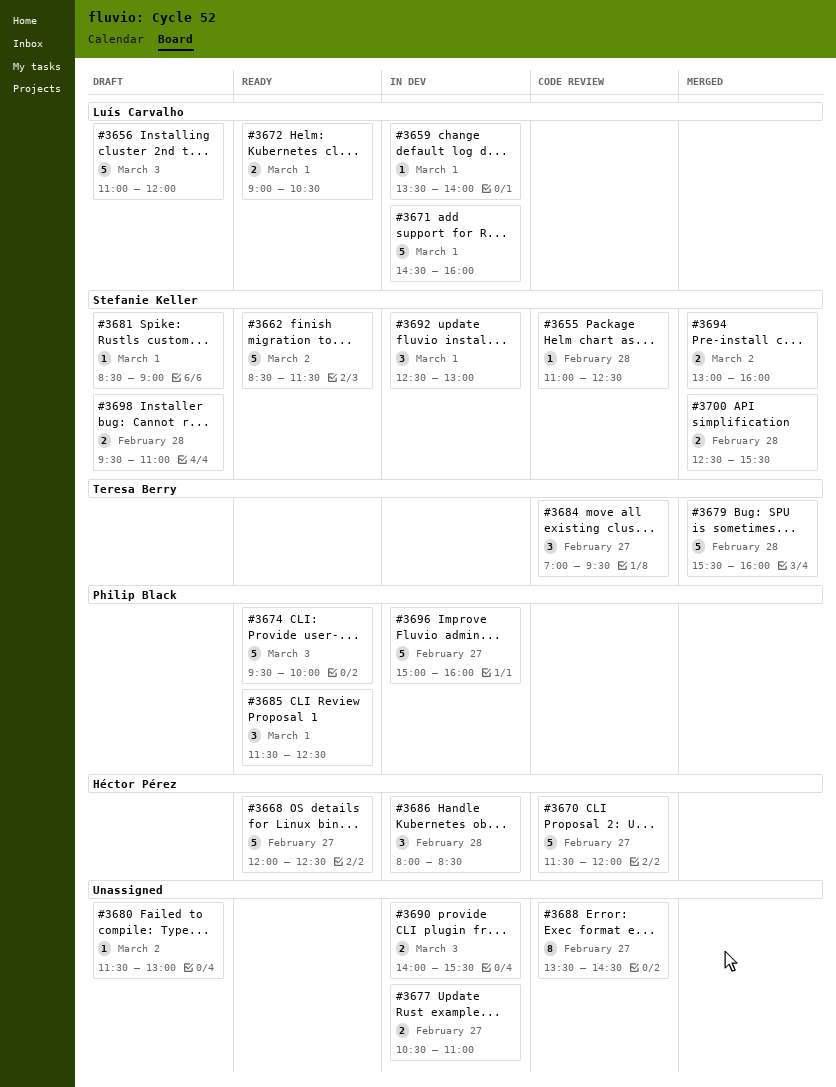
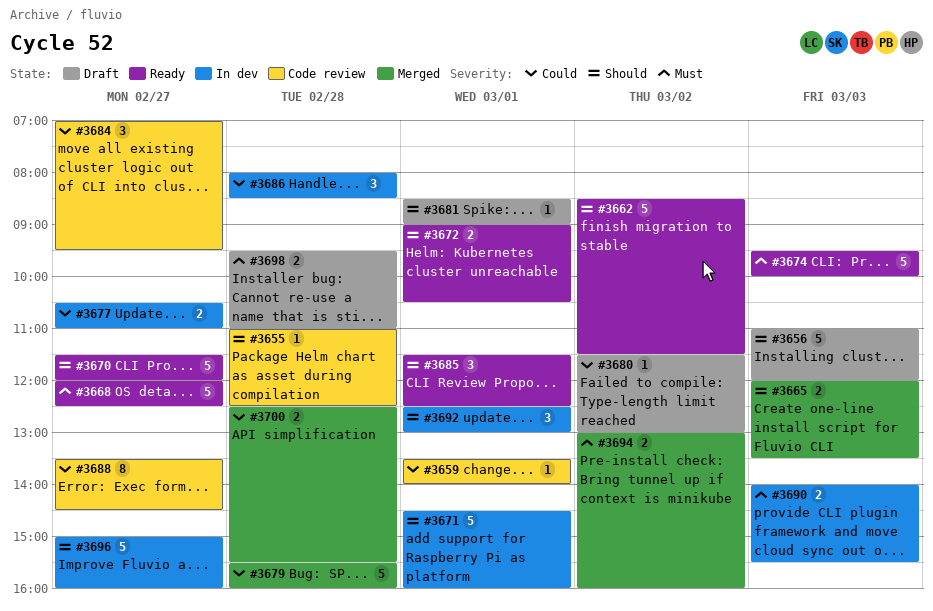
#3659, status: In dev -> Code review
#3665: none -> present
#3670, status: Code review -> Ready

